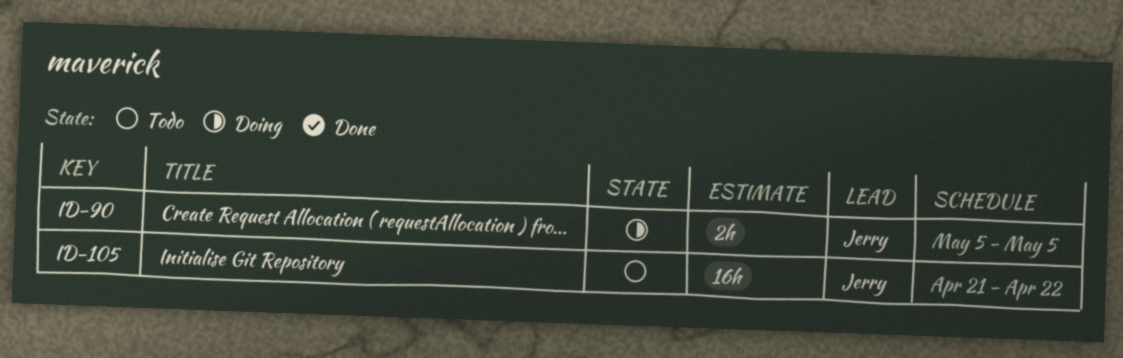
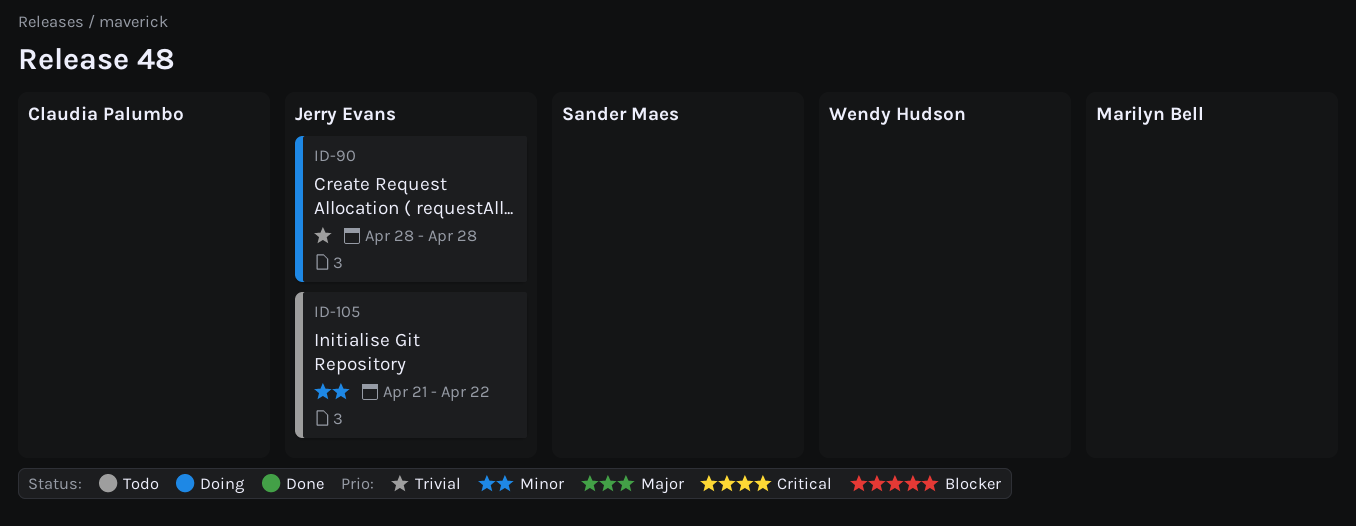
ID-90, start: May 5 -> Apr 28
ID-90, due: May 5 -> Apr 28

